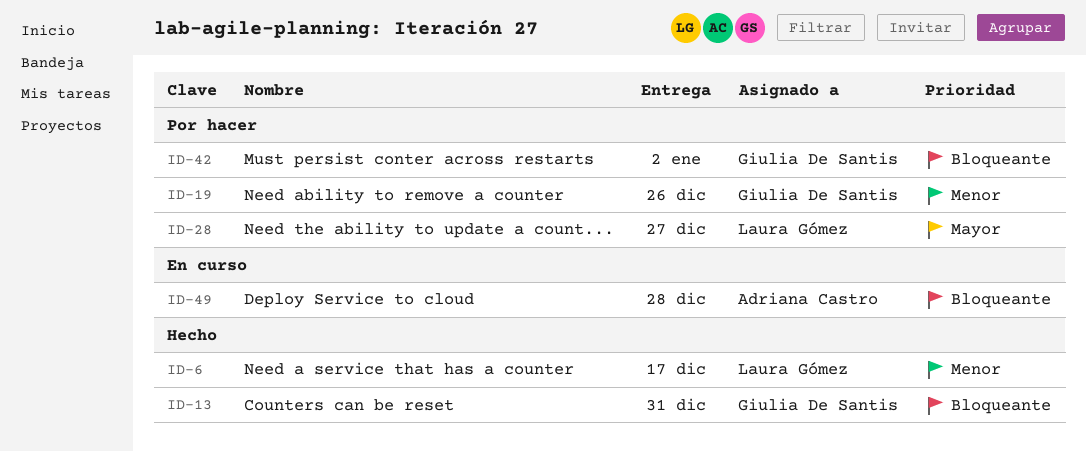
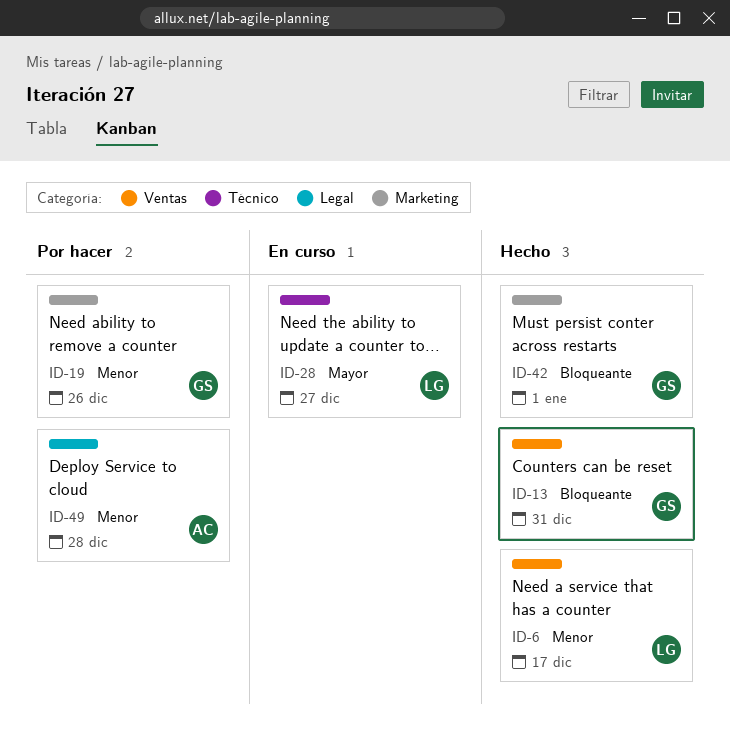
ID-28, status: Por hacer -> En curso
ID-42, status: Por hacer -> Hecho
ID-42, due: Jan 2 -> Jan 1
ID-49, status: En curso -> Por hacer
ID-49, priority: Bloqueante -> Menor

